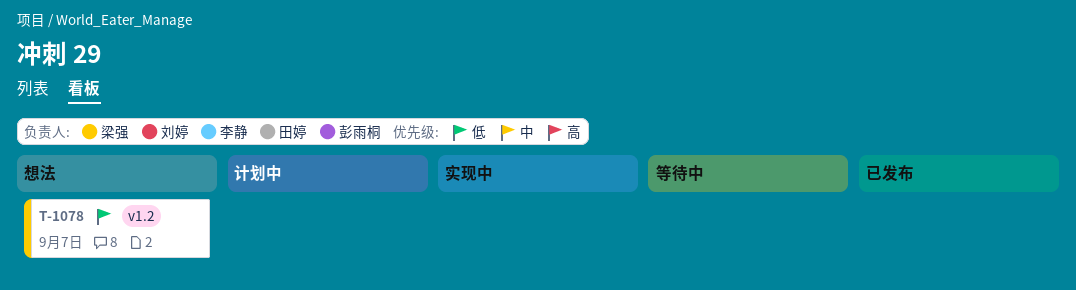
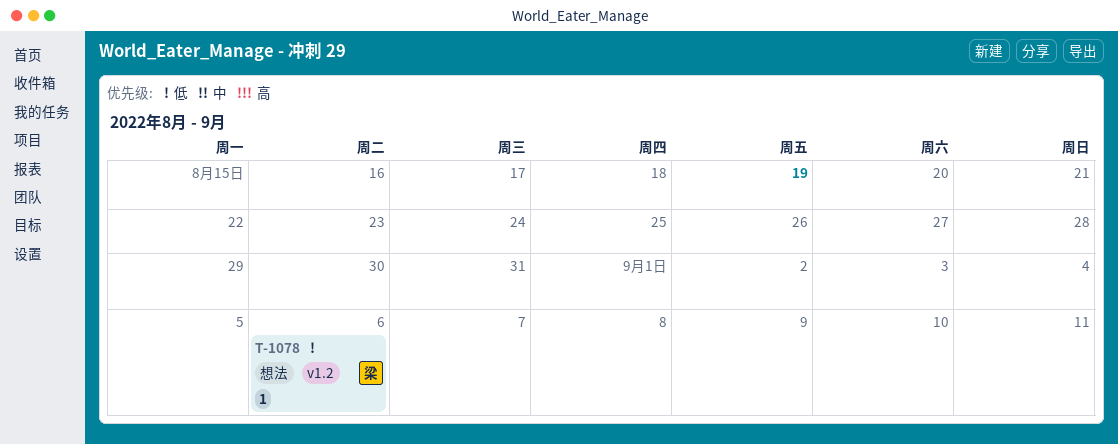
T-1078, due: Sep 7 -> Sep 6

